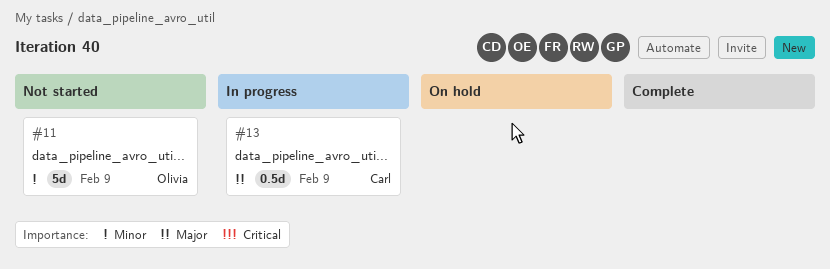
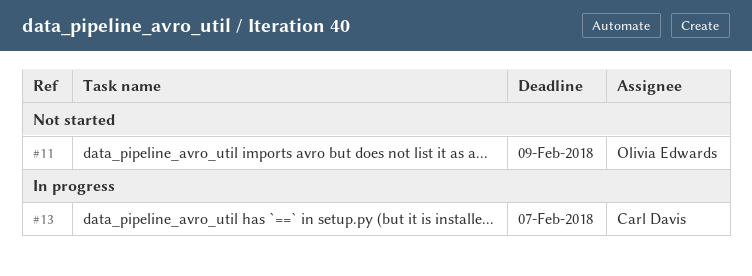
#13, due: Feb 9 -> Feb 7

